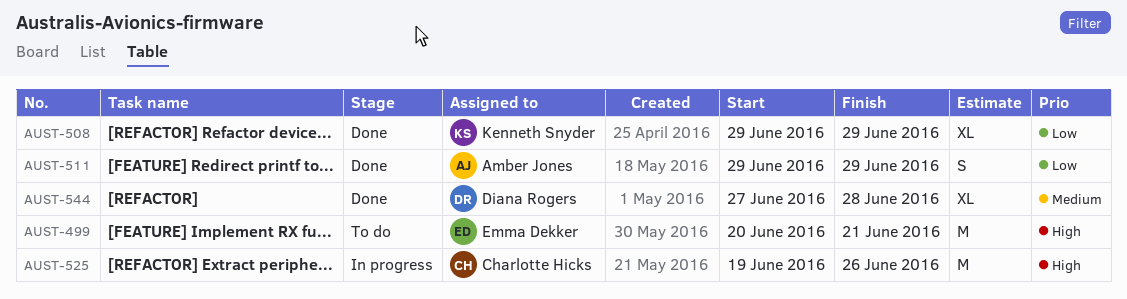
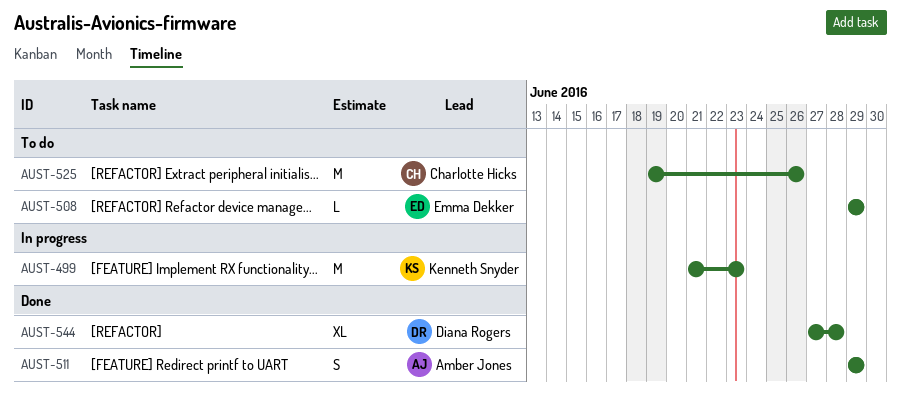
AUST-499, status: To do -> In progress
AUST-499, owner: Emma Dekker -> Kenneth Snyder
AUST-499, start: Jun 20 -> Jun 21
AUST-499, due: Jun 21 -> Jun 23
AUST-508, status: Done -> To do
AUST-508, owner: Kenneth Snyder -> Emma Dekker
AUST-508, estimate: XL -> L
AUST-525, status: In progress -> To do

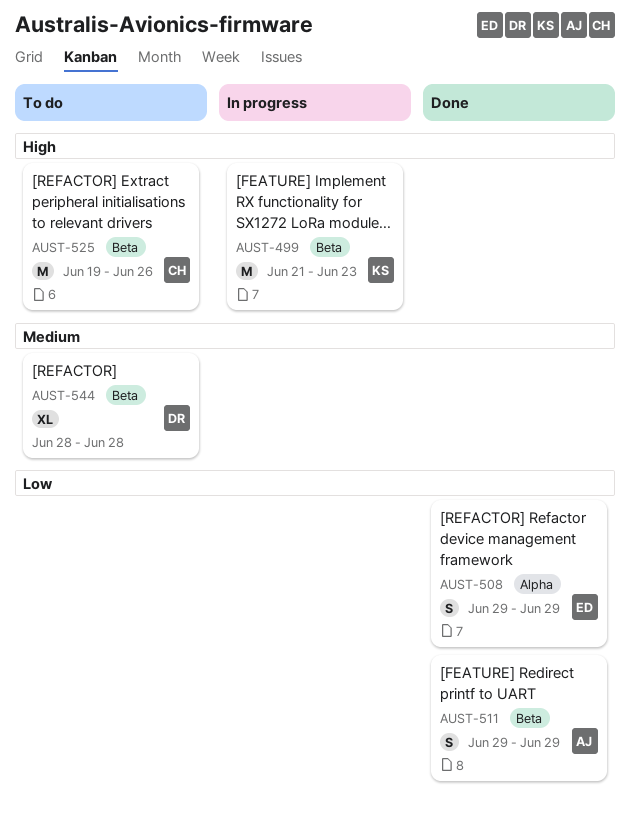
AUST-508, status: To do -> Done
AUST-508, estimate: L -> S
AUST-544, status: Done -> To do
AUST-544, start: Jun 27 -> Jun 28

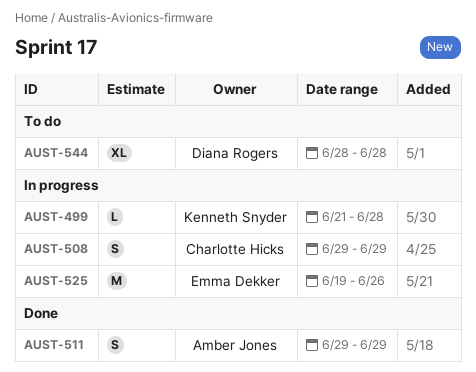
AUST-499, estimate: M -> L
AUST-499, due: Jun 23 -> Jun 28
AUST-508, status: Done -> In progress
AUST-508, owner: Emma Dekker -> Charlotte Hicks
AUST-525, status: To do -> In progress
AUST-525, owner: Charlotte Hicks -> Emma Dekker

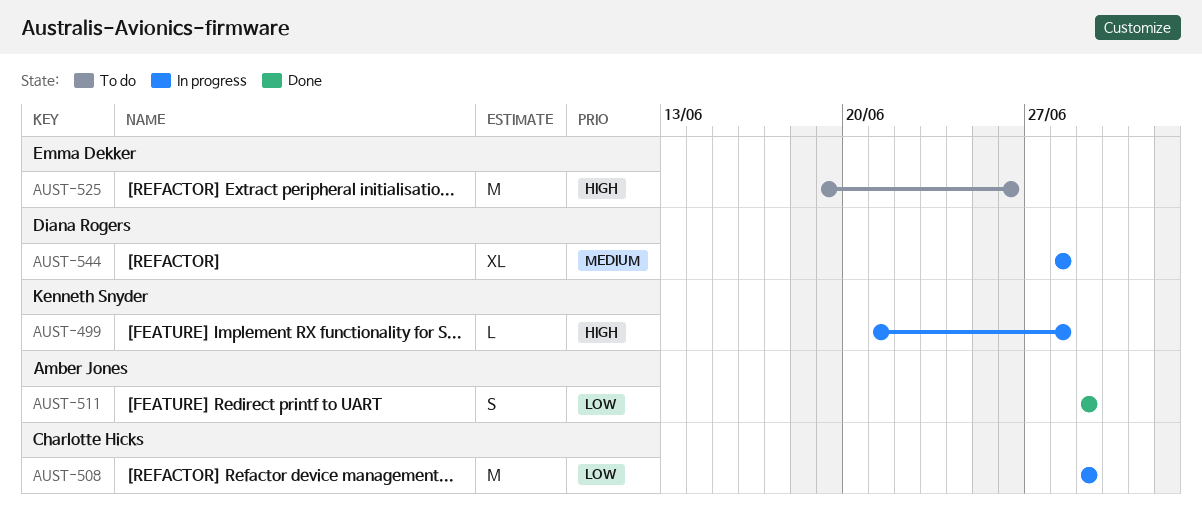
AUST-508, estimate: S -> M
AUST-525, status: In progress -> To do
AUST-544, status: To do -> In progress

